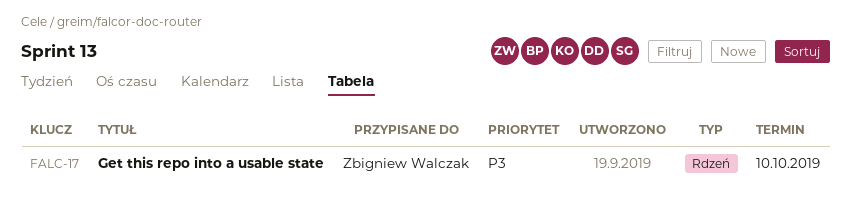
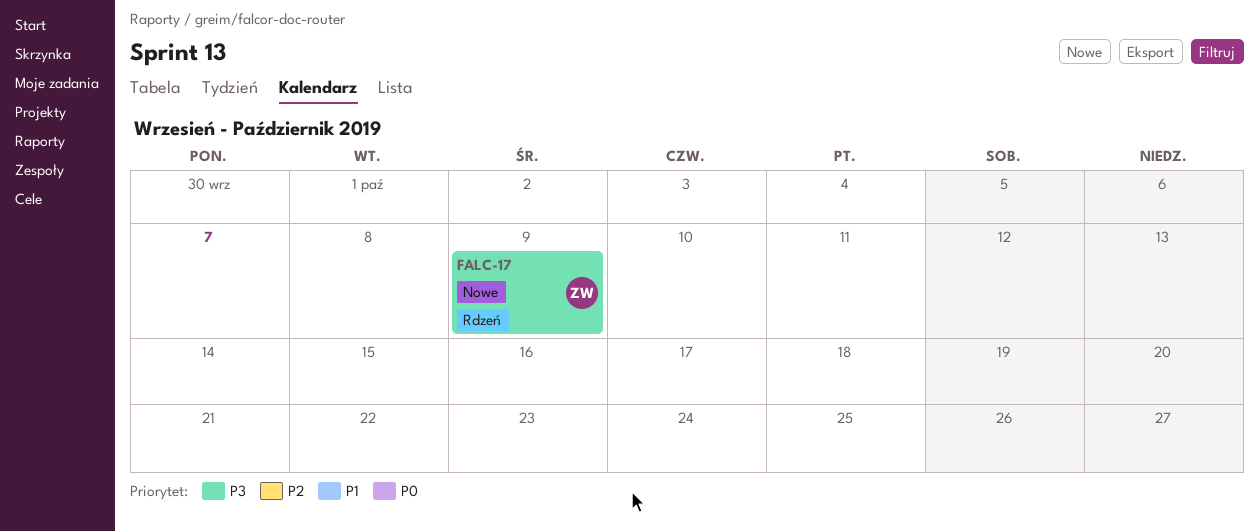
FALC-17, due: Oct 10 -> Oct 9

